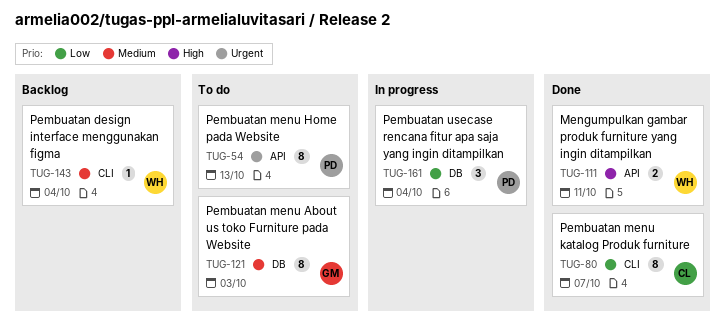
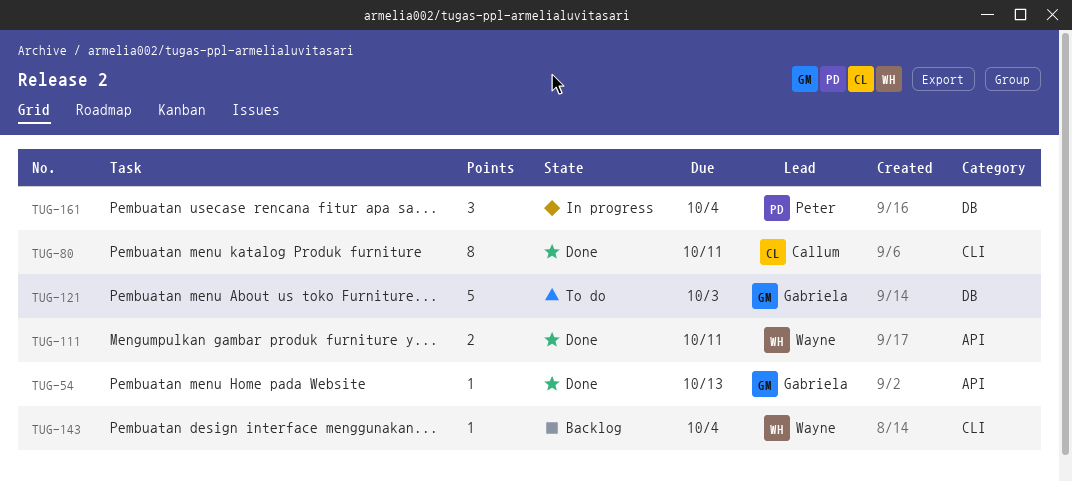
TUG-54, status: To do -> Done
TUG-54, owner: Peter -> Gabriela
TUG-54, estimate: 8 -> 1
TUG-80, due: Oct 7 -> Oct 11
TUG-121, estimate: 8 -> 5

